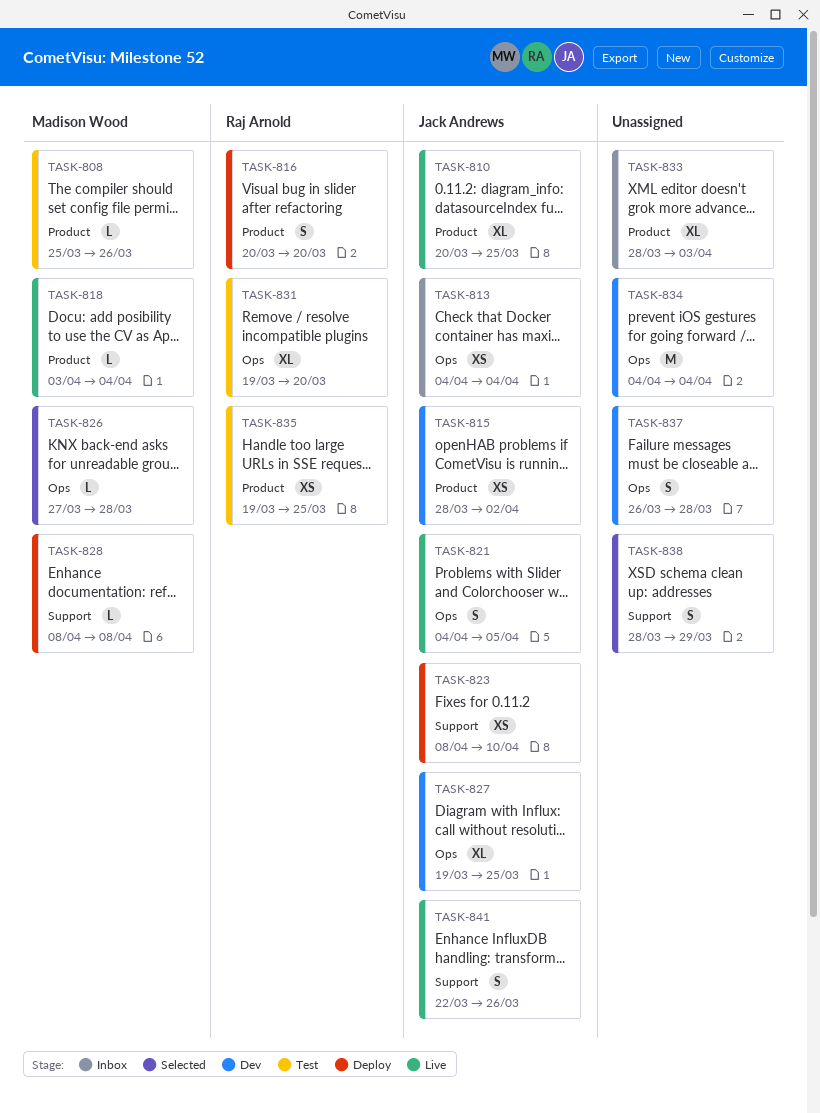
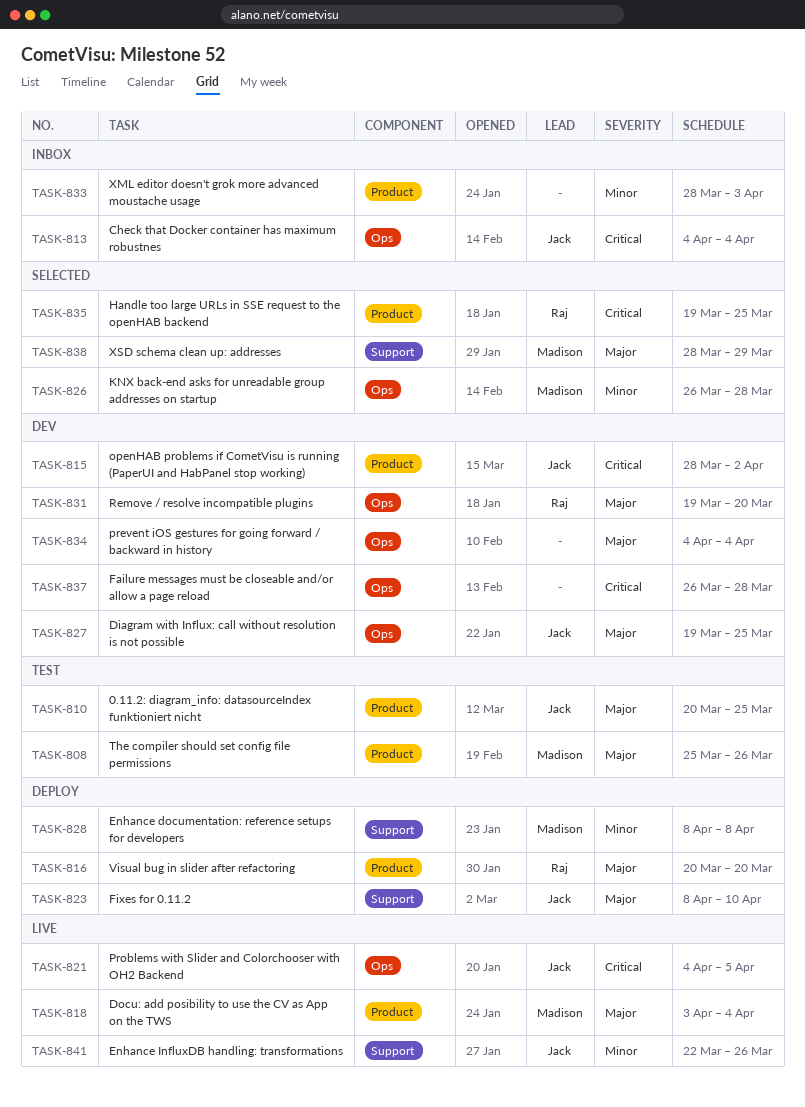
TASK-810, status: Live -> Test
TASK-826, start: Mar 27 -> Mar 26
TASK-831, status: Test -> Dev
TASK-835, status: Test -> Selected
TASK-838, owner: none -> Madison Wood

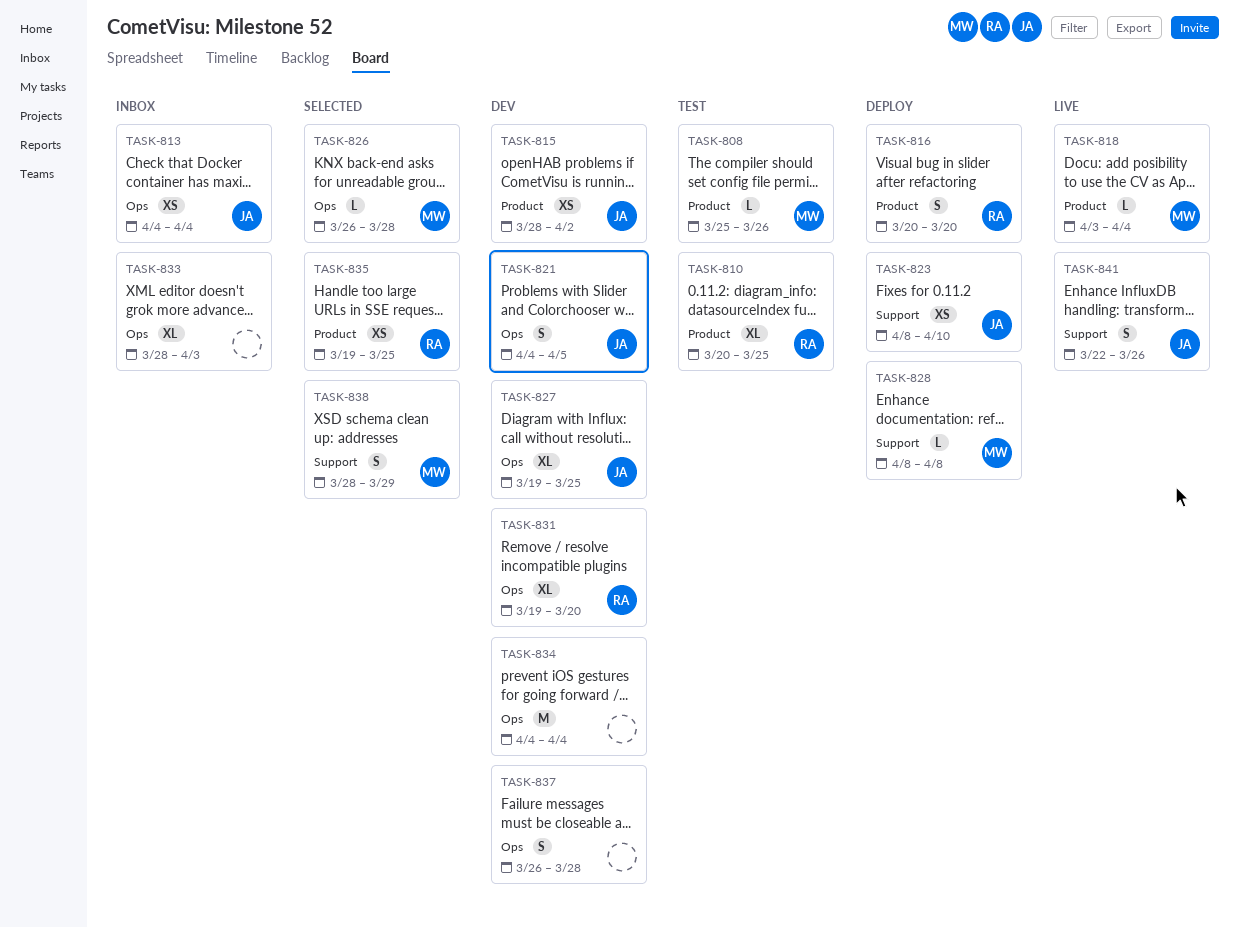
TASK-810, owner: Jack -> Raj
TASK-821, status: Live -> Dev
TASK-833, label: Product -> Ops

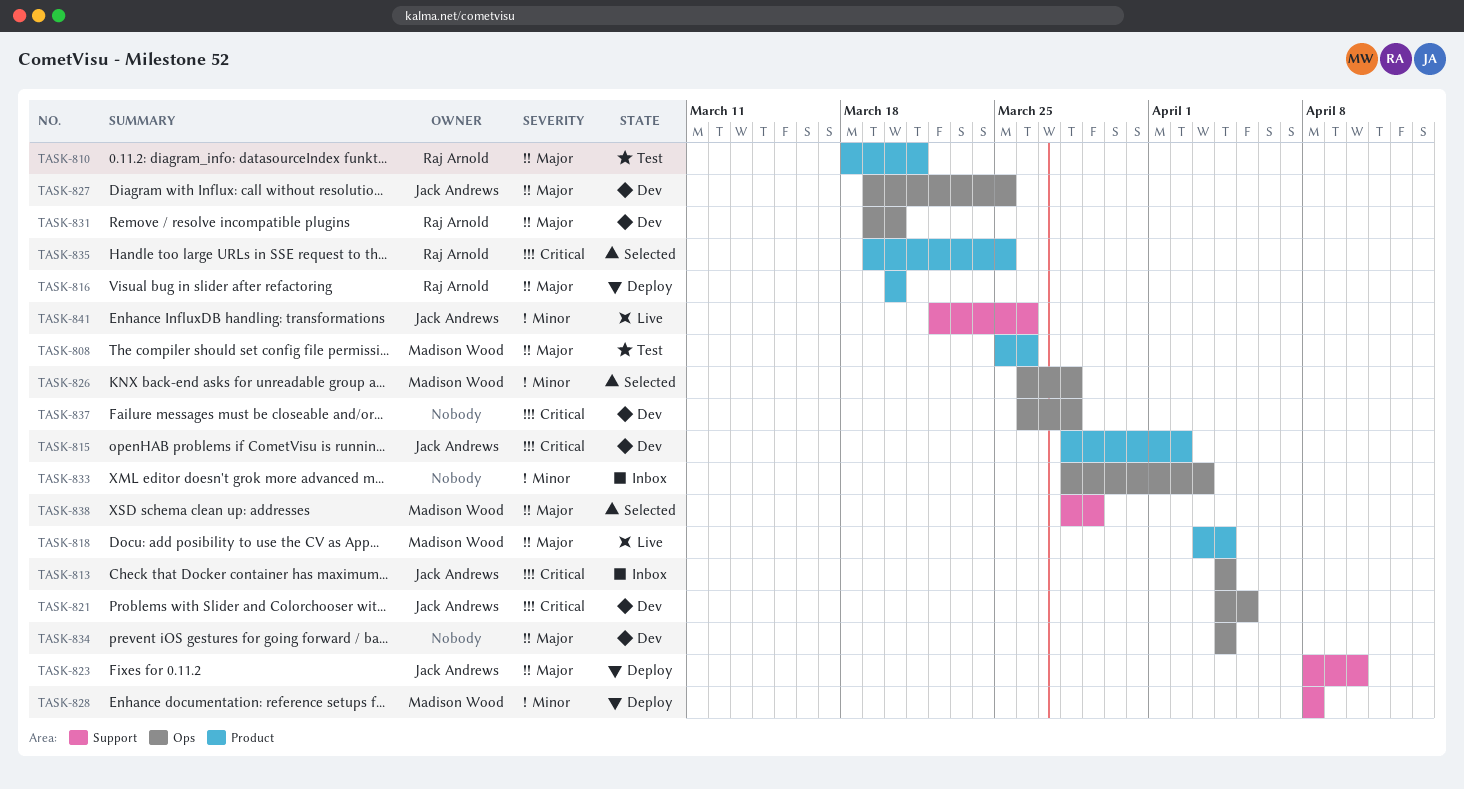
TASK-810, start: Mar 20 -> Mar 18
TASK-810, due: Mar 25 -> Mar 21

